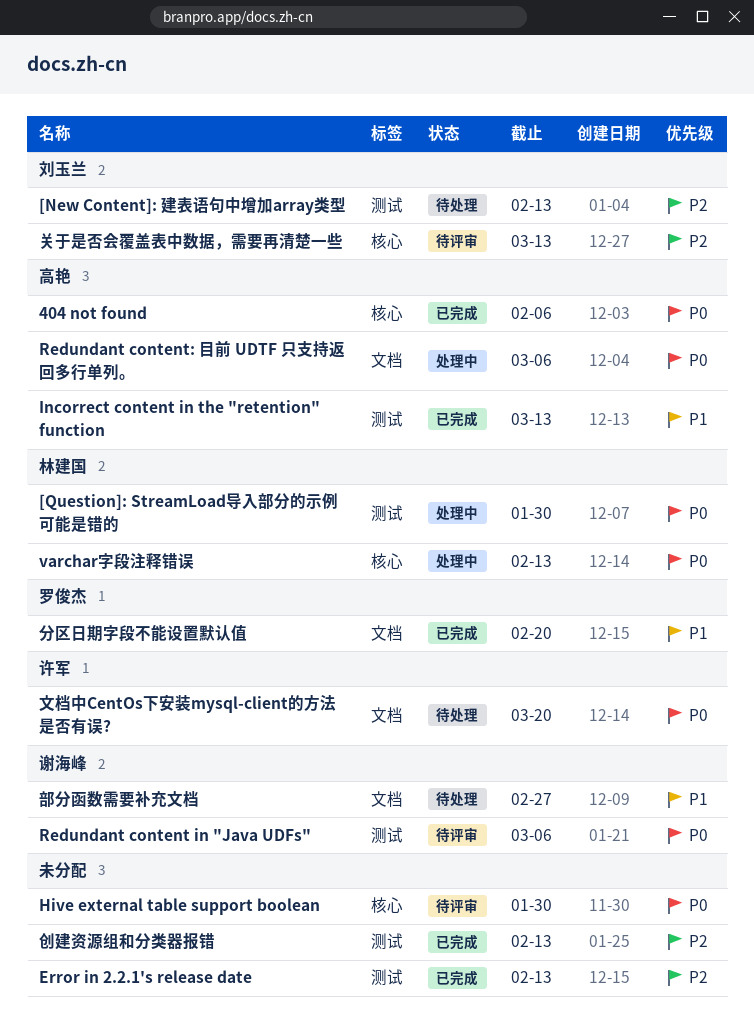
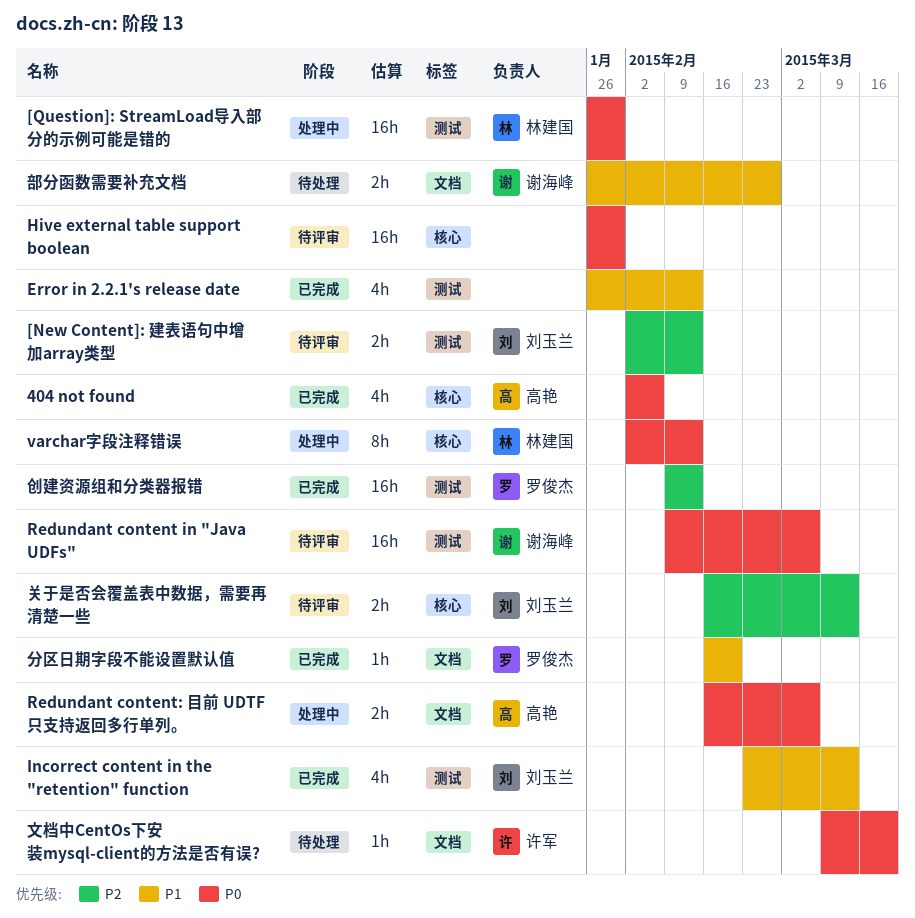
[New Content]: 建表语句中增加array类型, status: 待处理 -> 待评审
Error in 2.2.1's release date, priority: P2 -> P1
Incorrect content in the "retention" function, owner: 高艳 -> 刘玉兰
创建资源组和分类器报错, owner: none -> 罗俊杰

